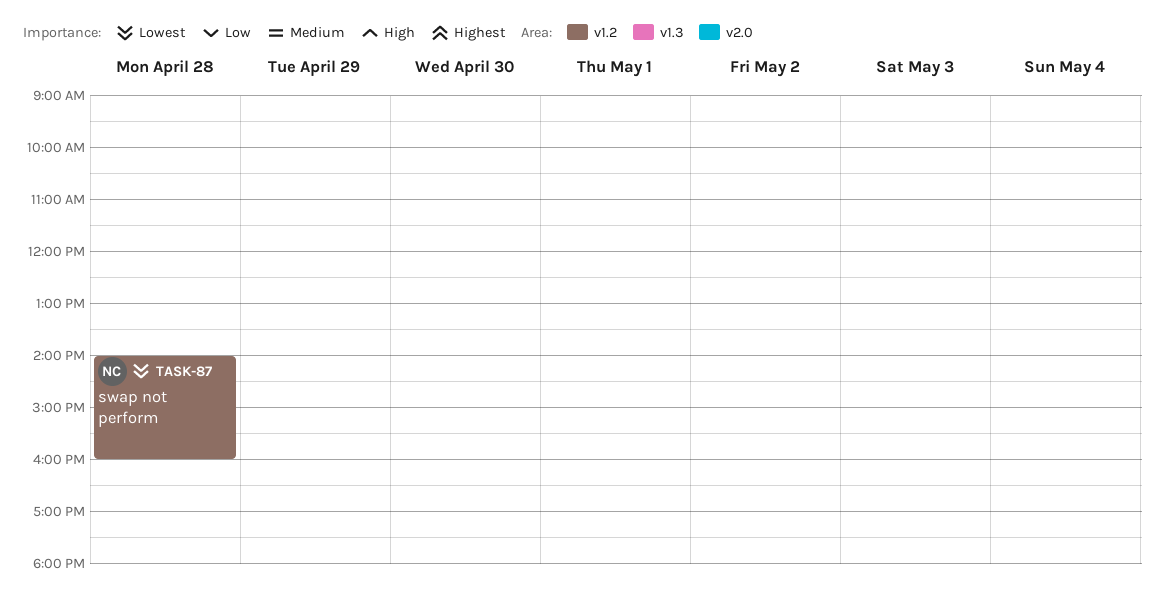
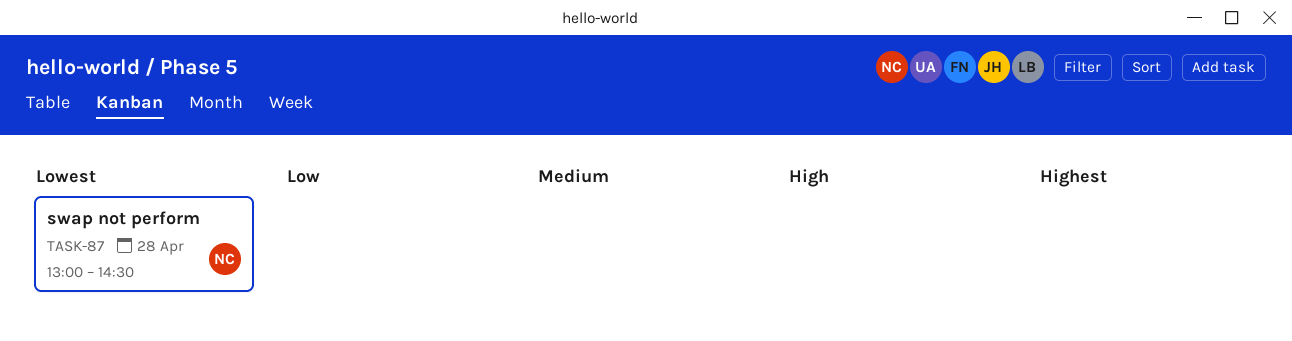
TASK-87, begins: 14:00 -> 13:00
TASK-87, ends: 16:00 -> 14:30

